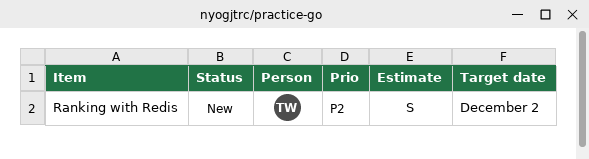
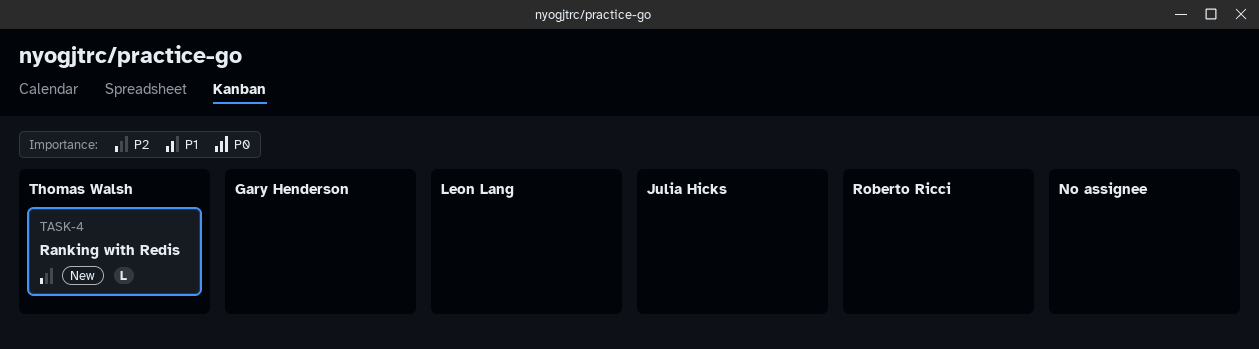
Ranking with Redis, estimate: S -> L

